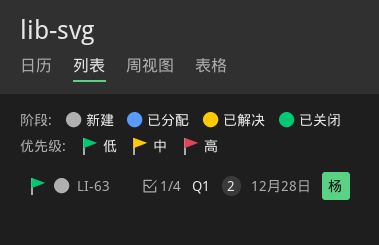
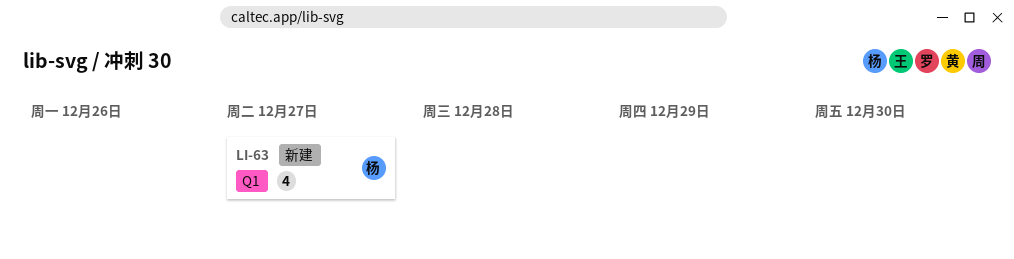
LI-63, estimate: 2 -> 4
LI-63, due: Dec 28 -> Dec 27

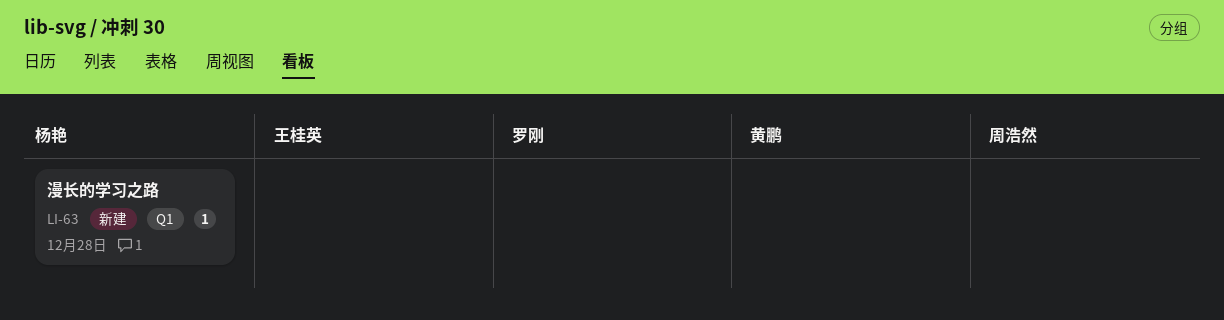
LI-63, estimate: 4 -> 1
LI-63, due: Dec 27 -> Dec 28

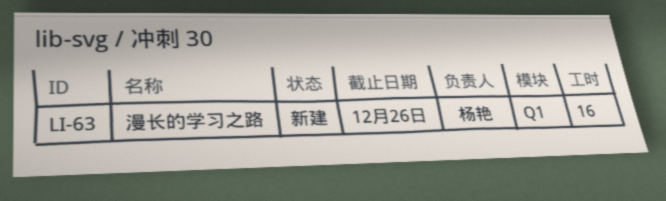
LI-63, estimate: 1 -> 16
LI-63, due: Dec 28 -> Dec 26

